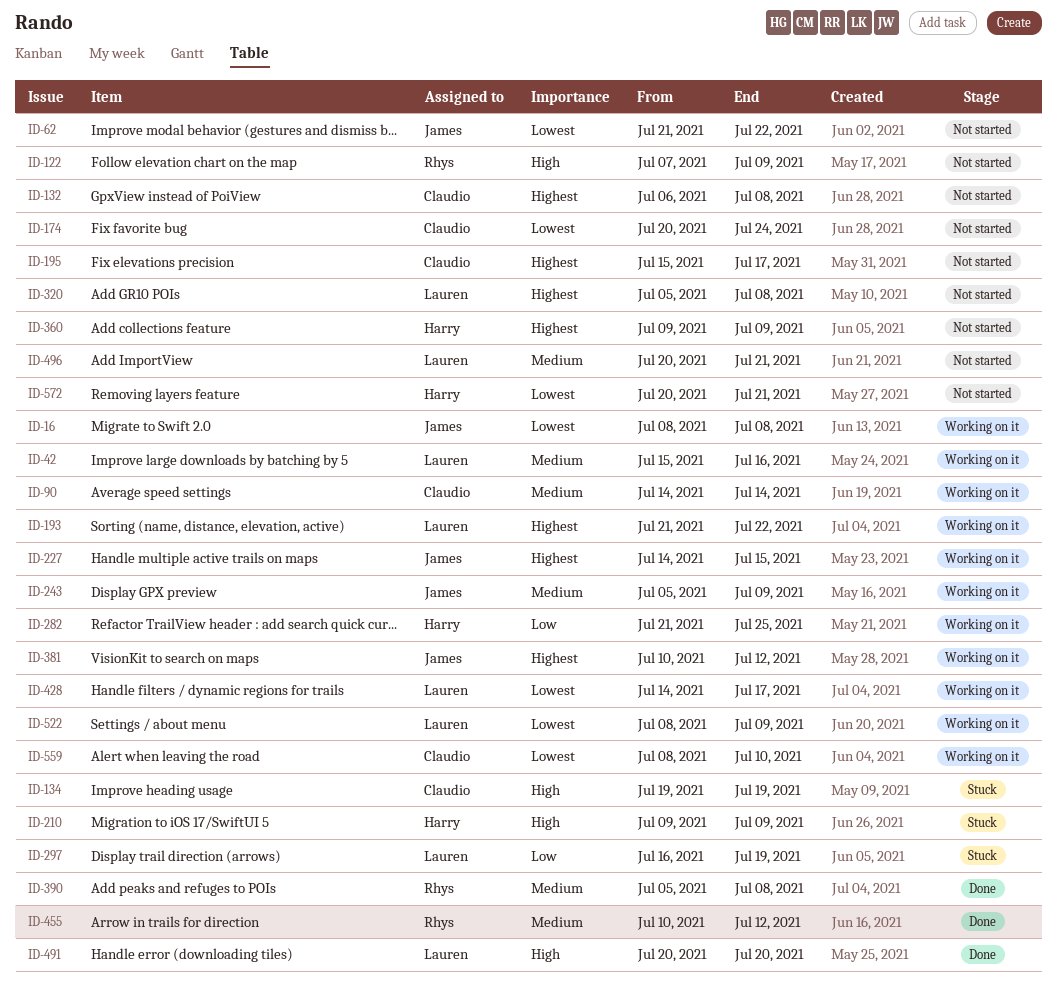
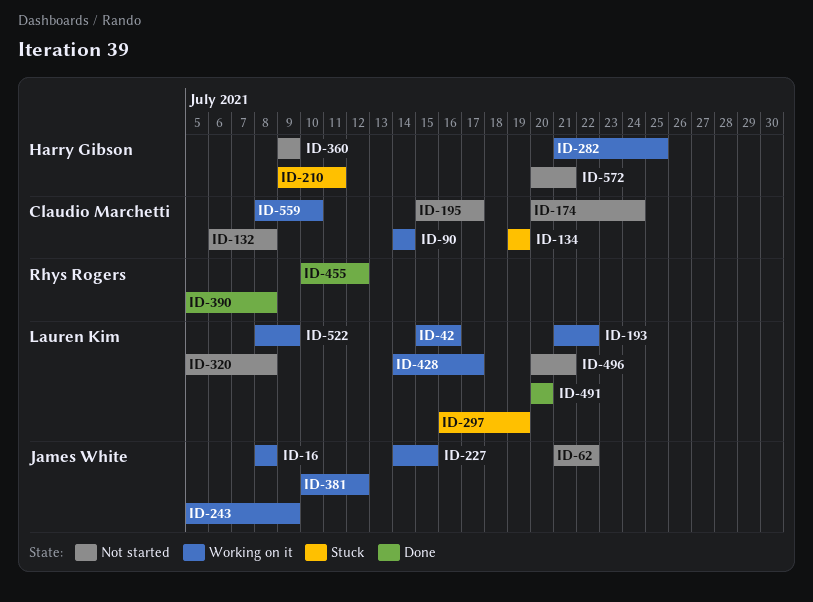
ID-122: present -> none
ID-210, due: Jul 9 -> Jul 11

